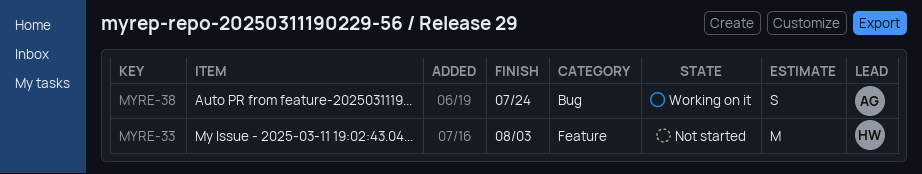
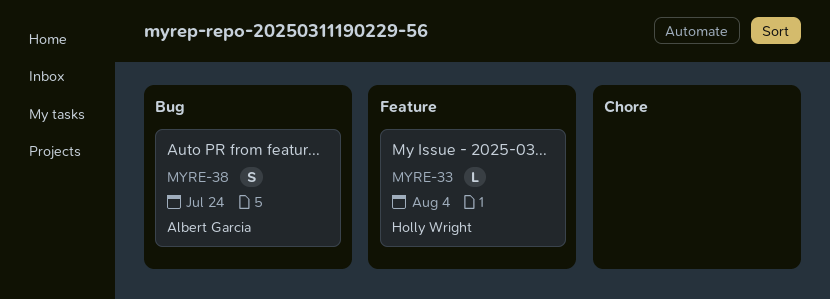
MYRE-33, estimate: M -> L
MYRE-33, due: Aug 3 -> Aug 4

